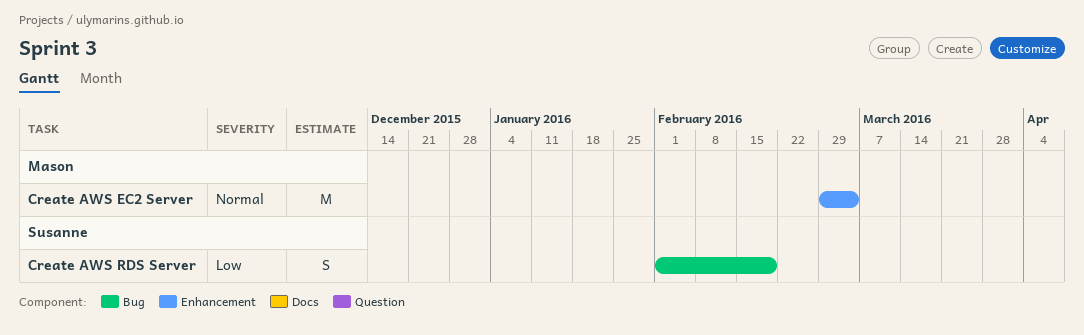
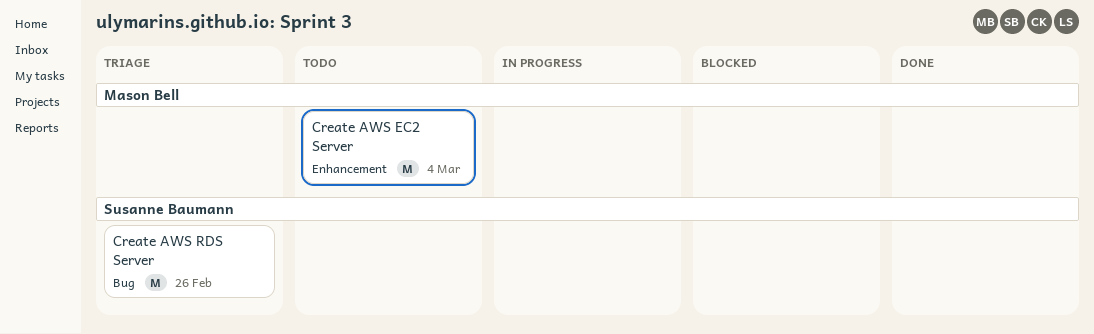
Create AWS RDS Server, estimate: S -> M
Create AWS RDS Server, due: Feb 19 -> Feb 26

